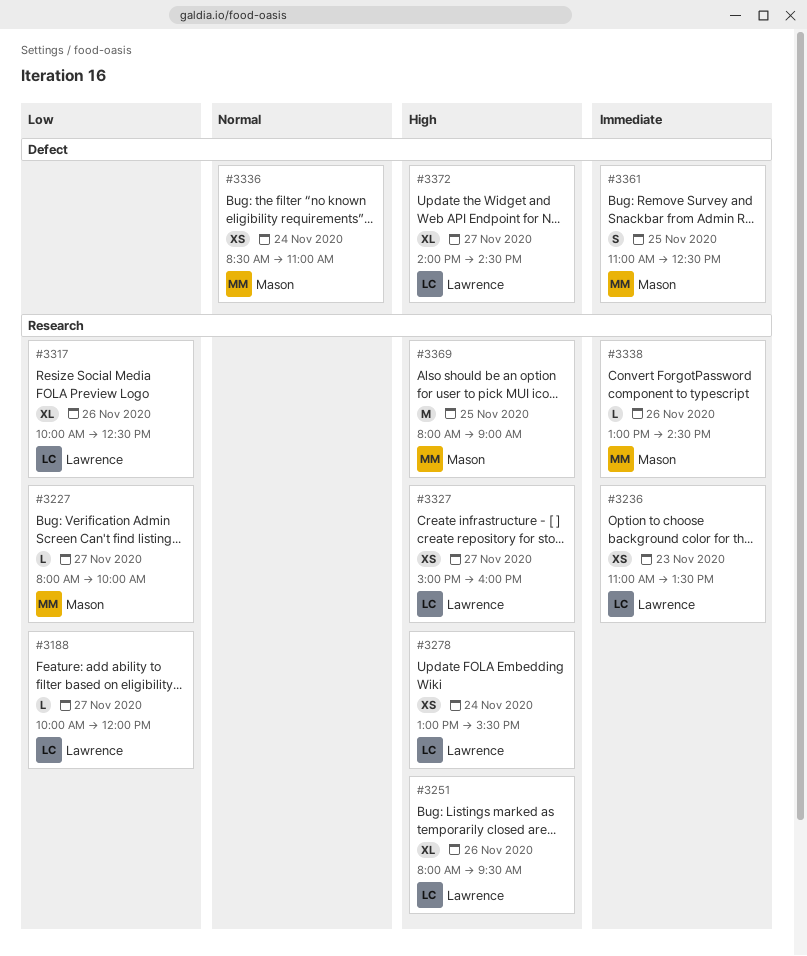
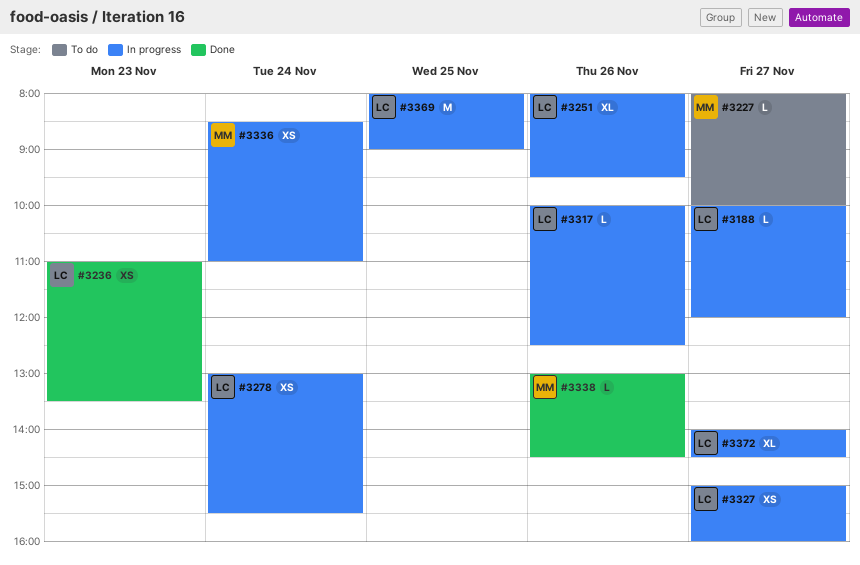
#3317, estimate: XL -> L
#3361: present -> none
#3369, owner: Mason -> Lawrence

